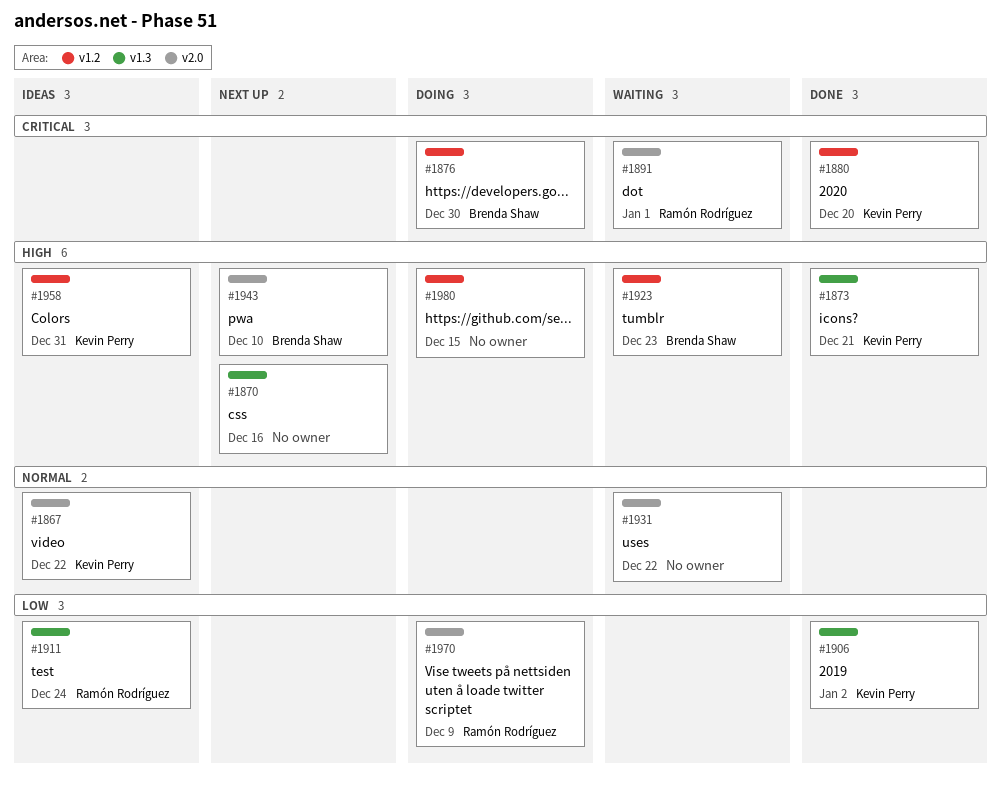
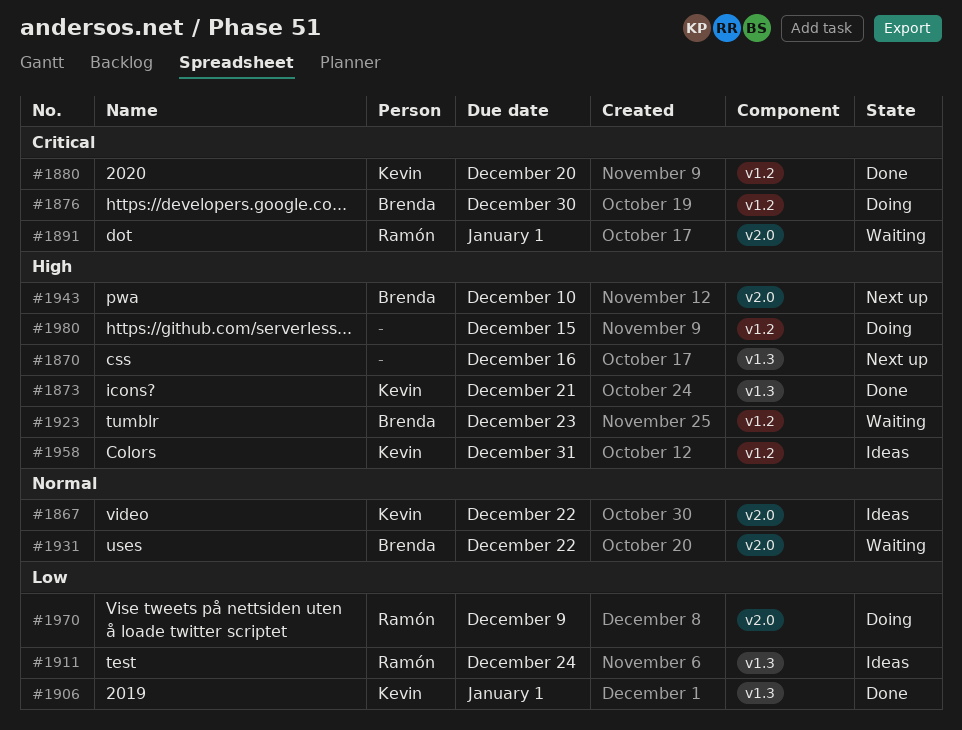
#1906, due: Jan 2 -> Jan 1
#1931, owner: none -> Brenda Shaw

